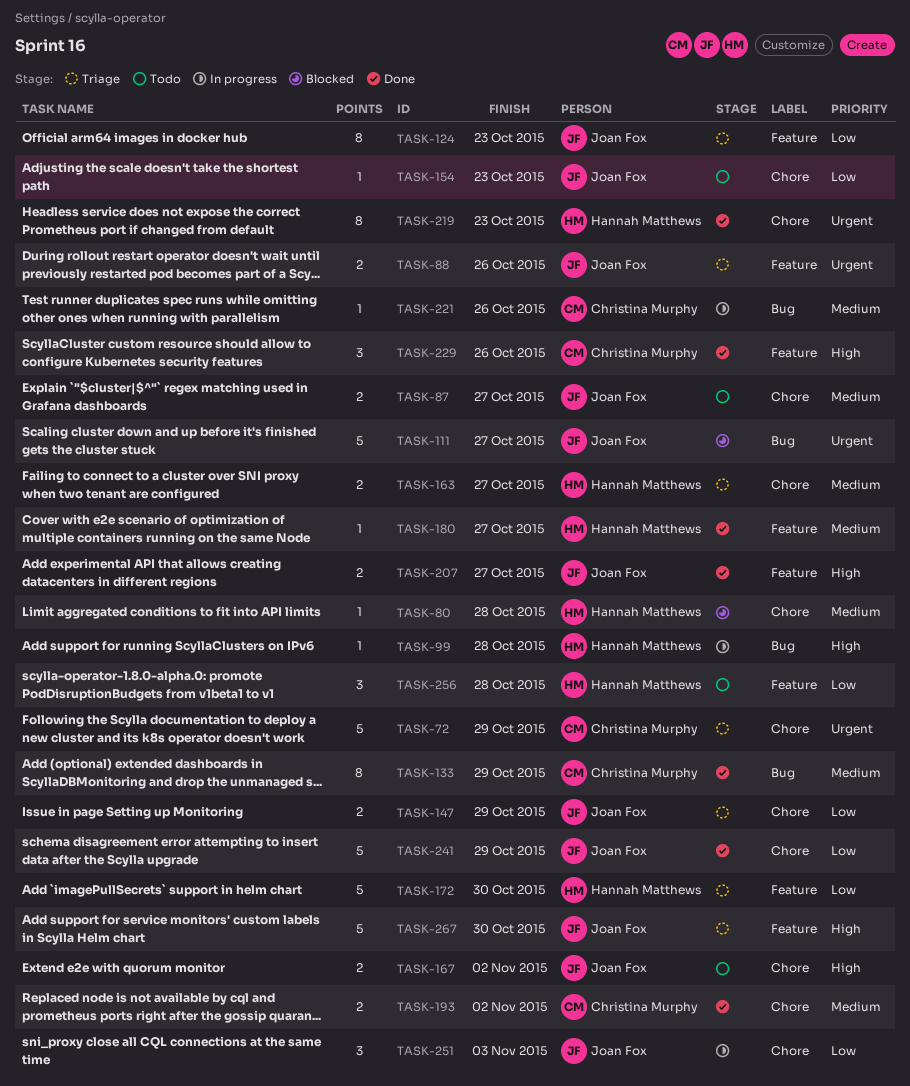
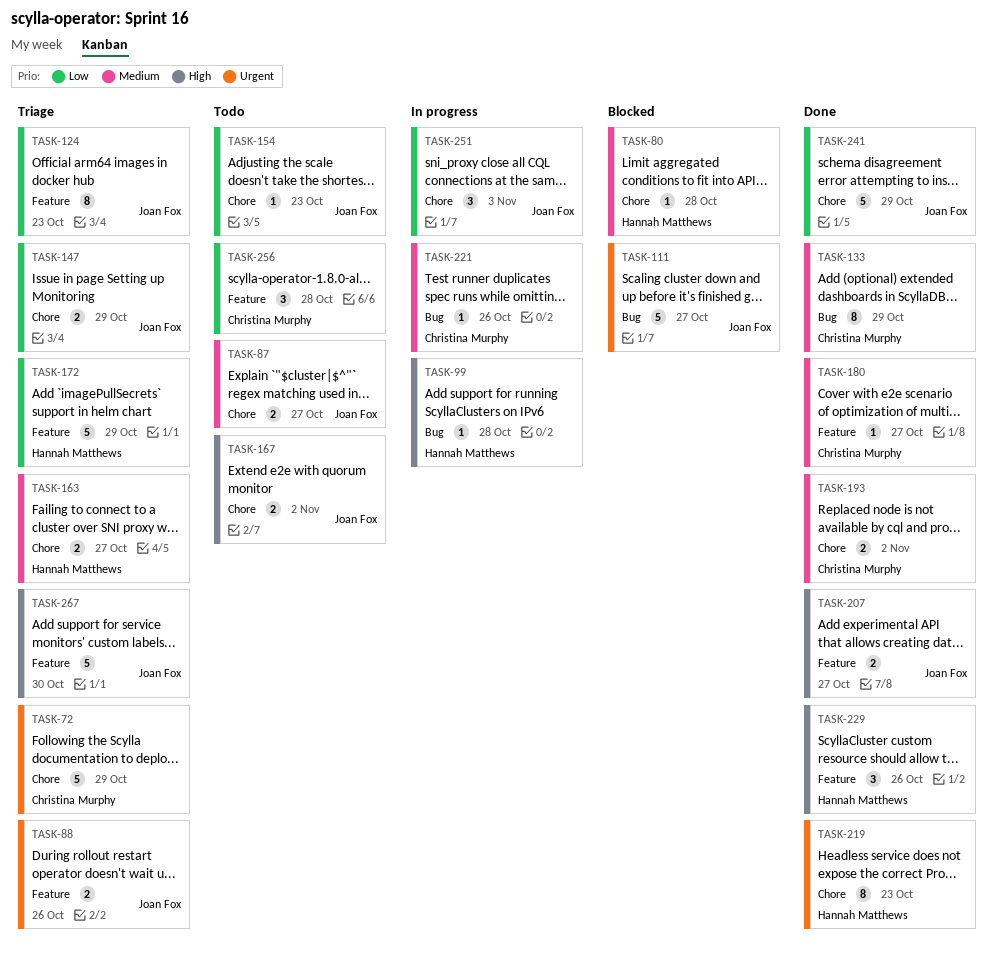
TASK-172, due: Oct 30 -> Oct 29
TASK-180, owner: Hannah Matthews -> Christina Murphy
TASK-229, owner: Christina Murphy -> Hannah Matthews
TASK-256, owner: Hannah Matthews -> Christina Murphy

